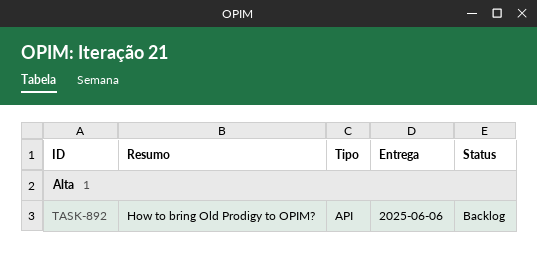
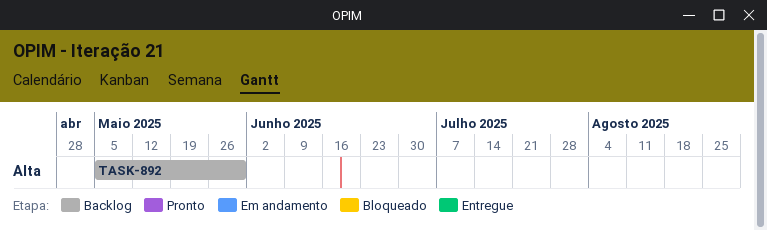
TASK-892, due: Jun 6 -> May 30

